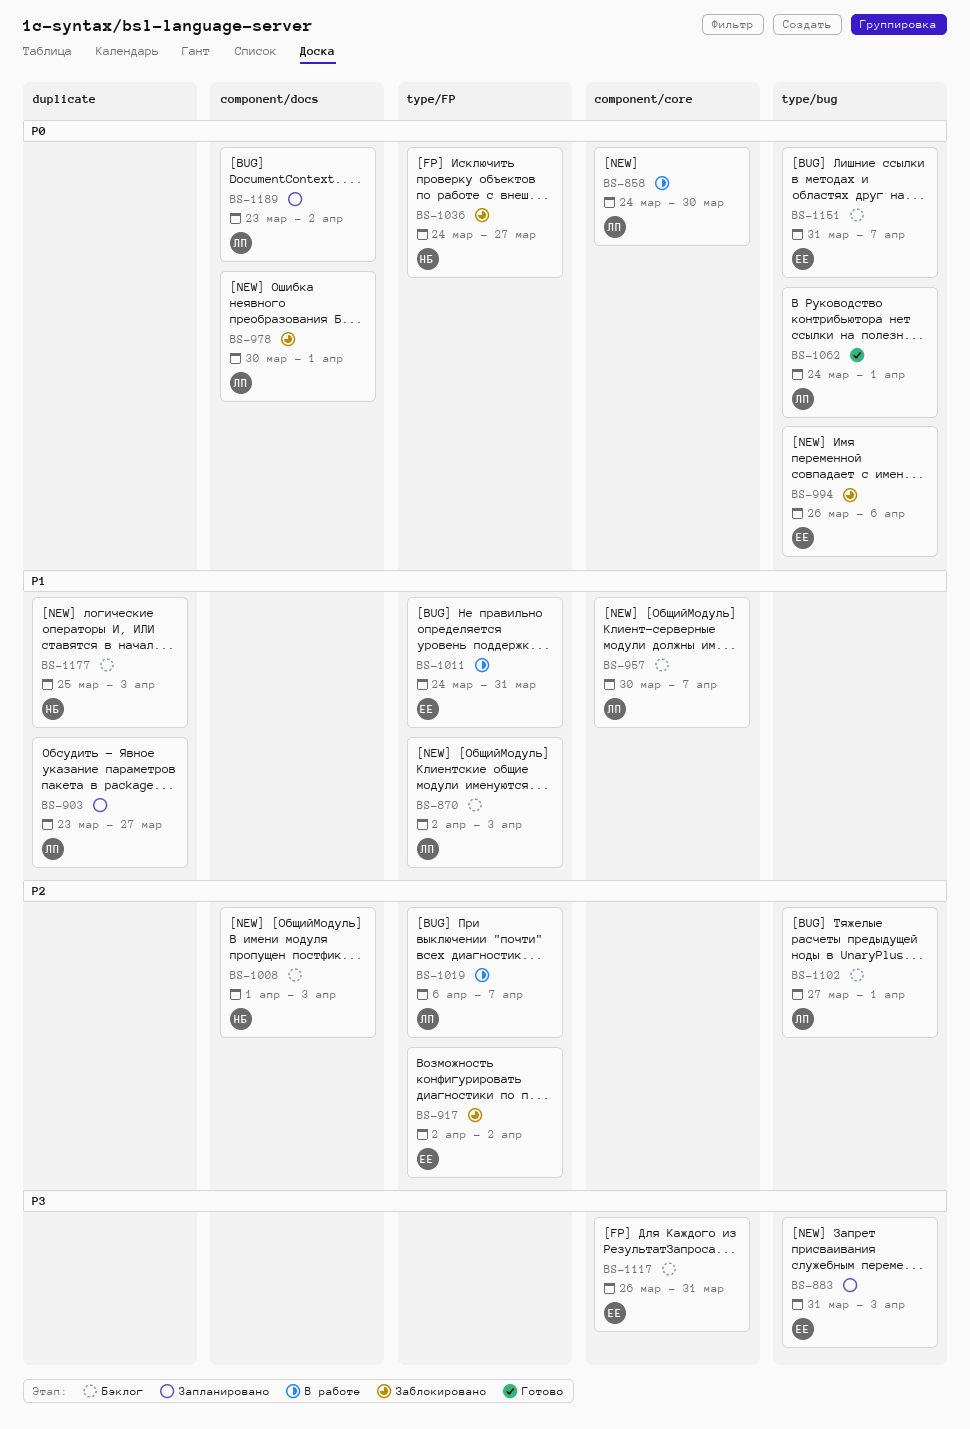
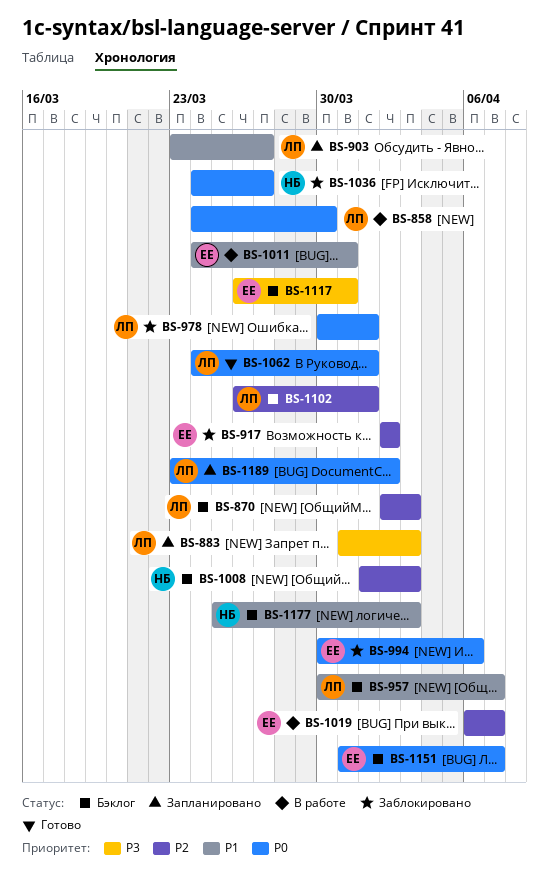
BS-870, priority: P1 -> P2
BS-883, owner: ЕЕ -> ЛП
BS-994, start: Mar 26 -> Mar 30
BS-1019, owner: ЛП -> ЕЕ
BS-1102, start: Mar 27 -> Mar 26

